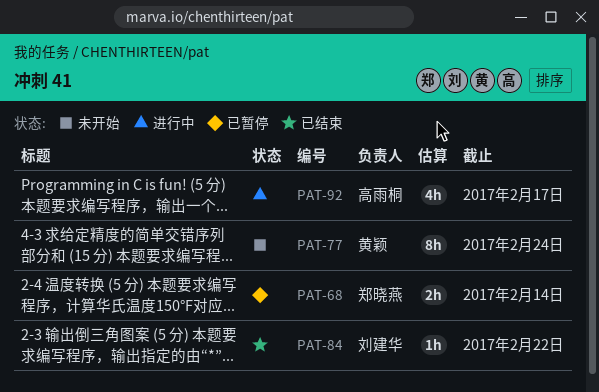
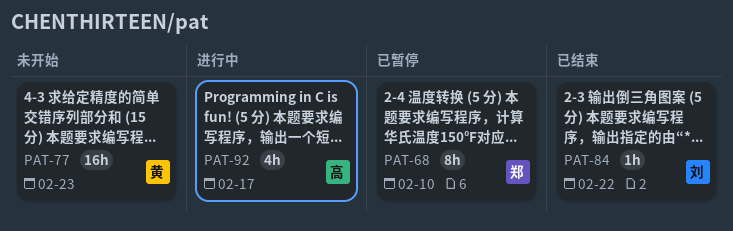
PAT-68, estimate: 2h -> 8h
PAT-68, due: Feb 14 -> Feb 10
PAT-77, estimate: 8h -> 16h
PAT-77, due: Feb 24 -> Feb 23

